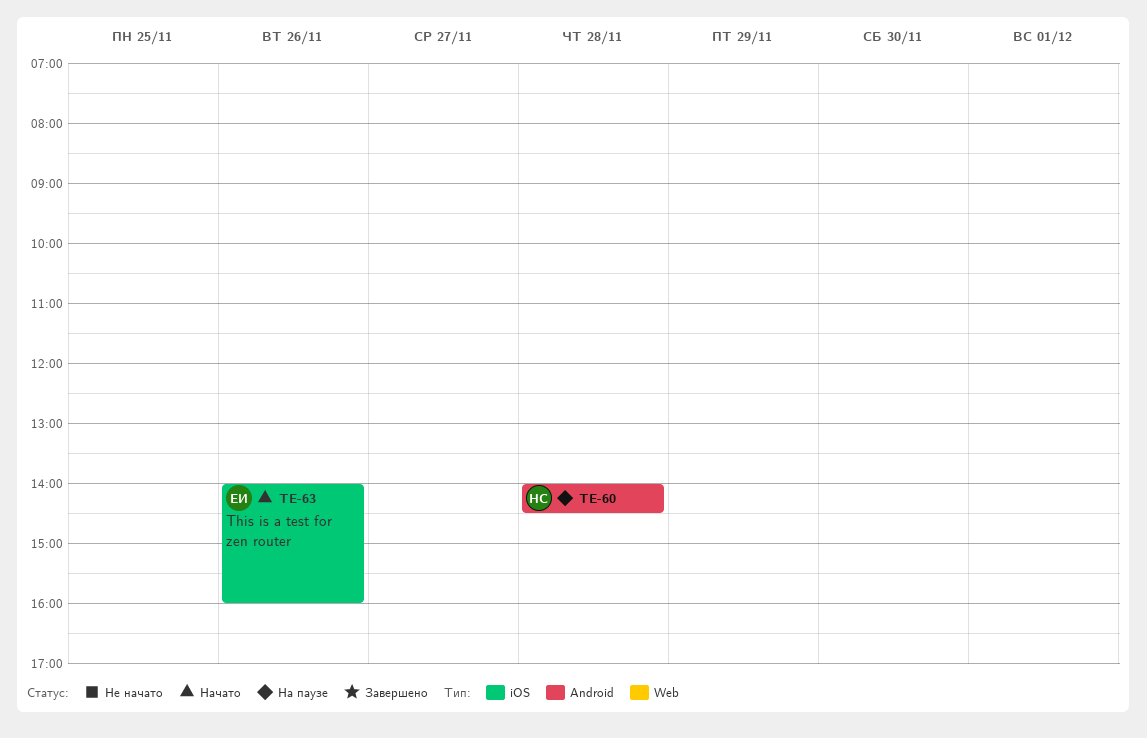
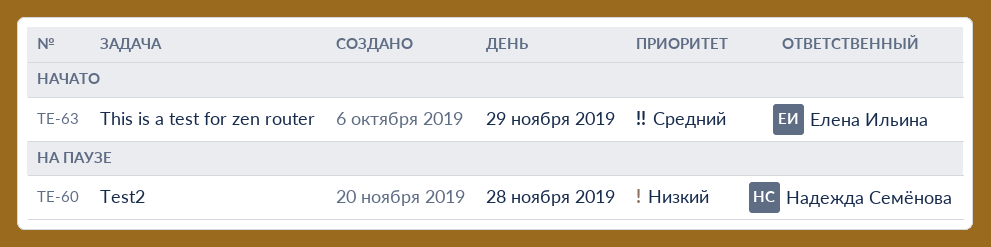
TE-63, day: Nov 26 -> Nov 29

